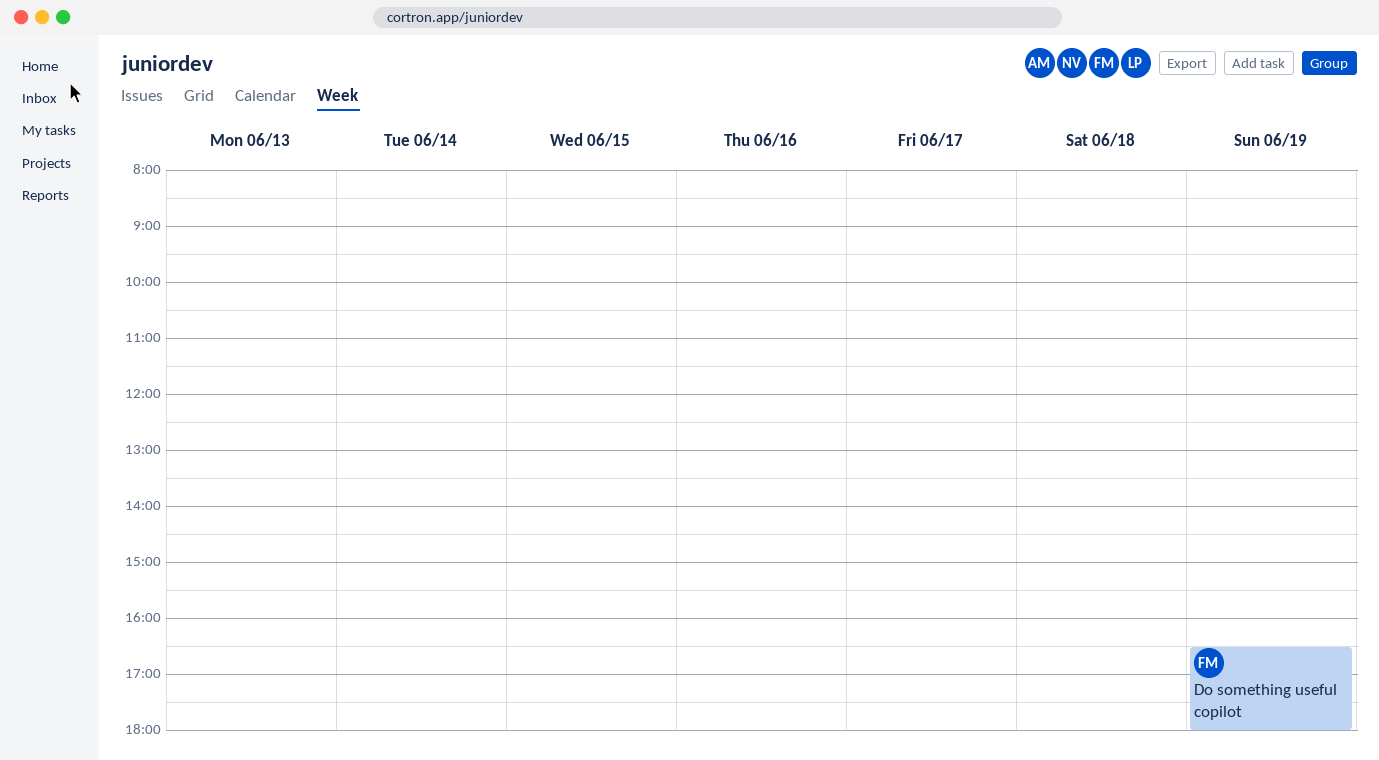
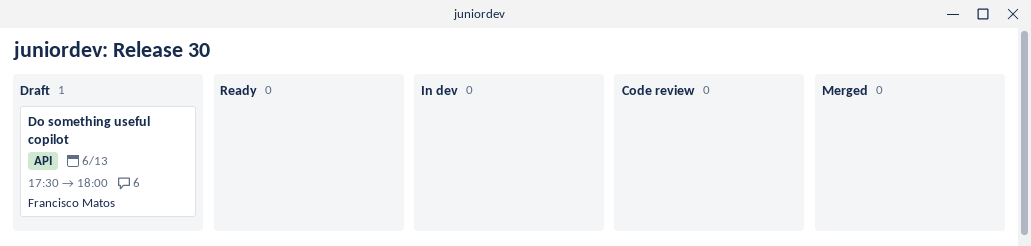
Do something useful copilot, day: Jun 19 -> Jun 13
Do something useful copilot, begins: 16:30 -> 17:30

